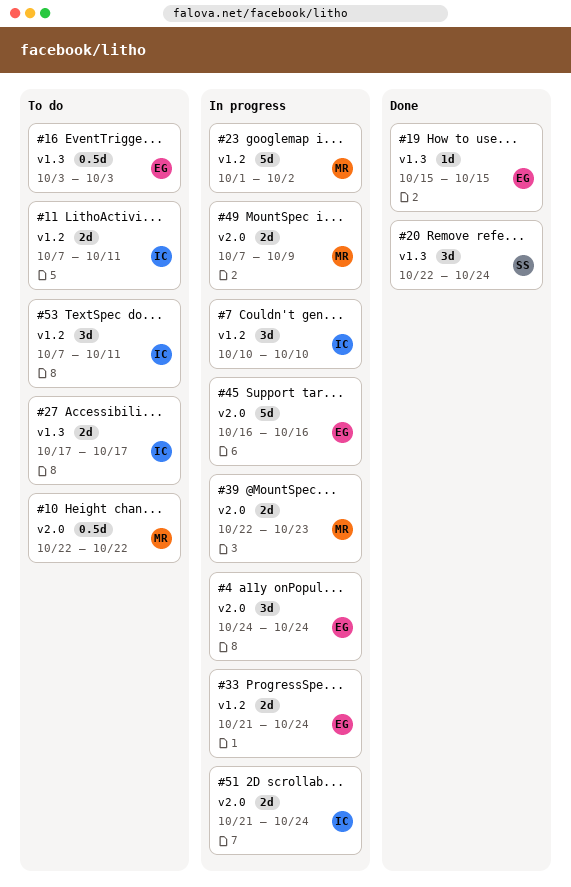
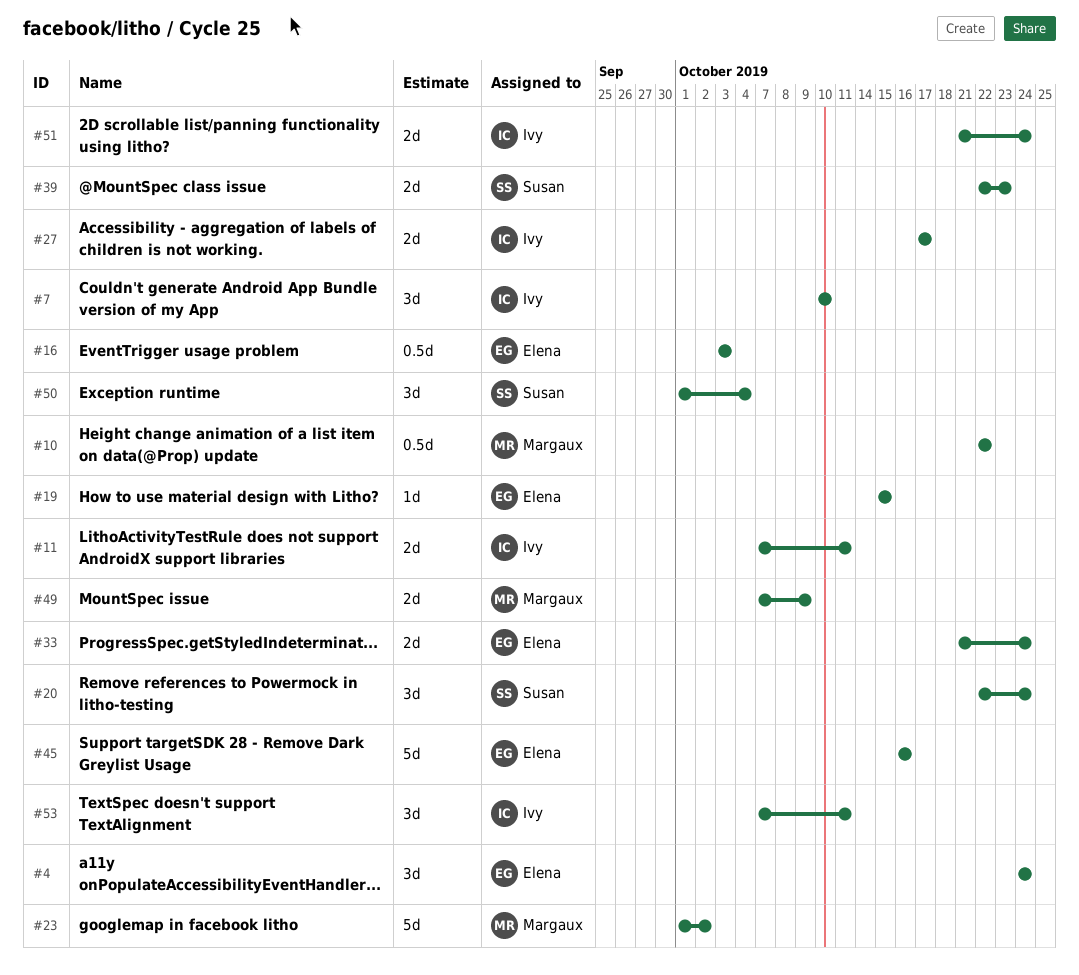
#39, owner: Margaux -> Susan
#50: none -> present

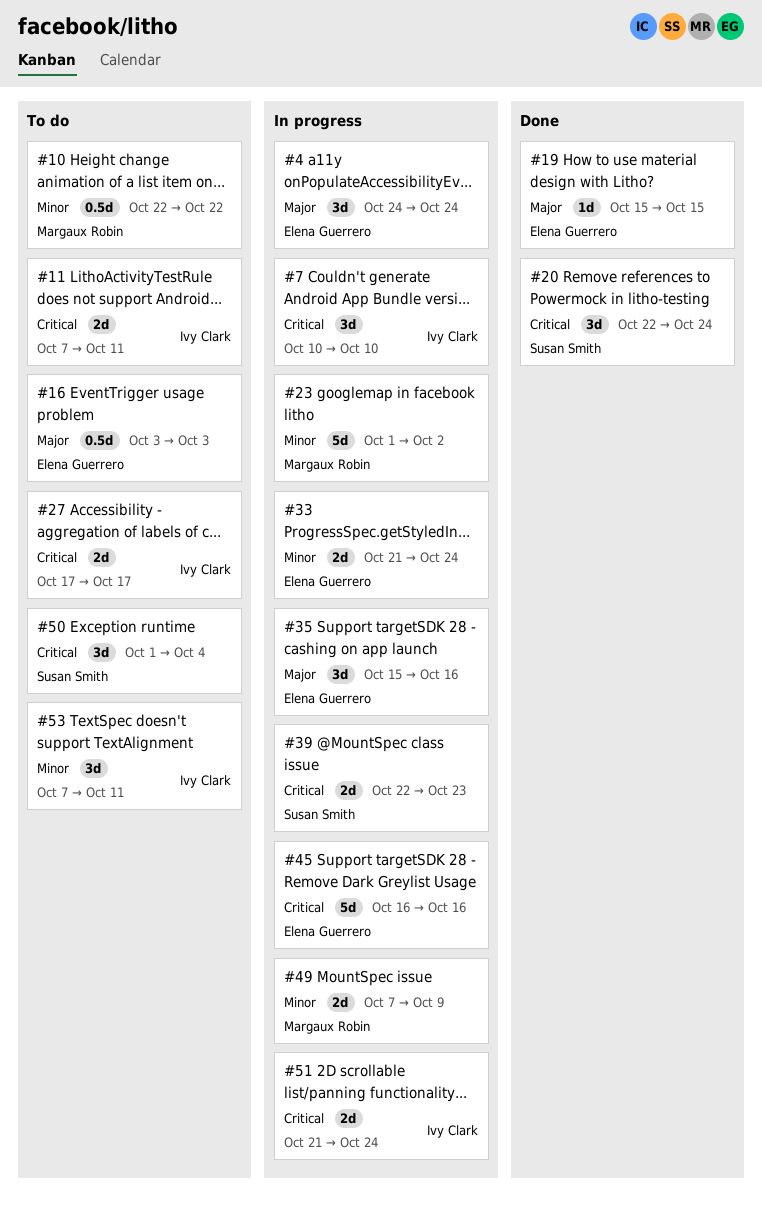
#35: none -> present

